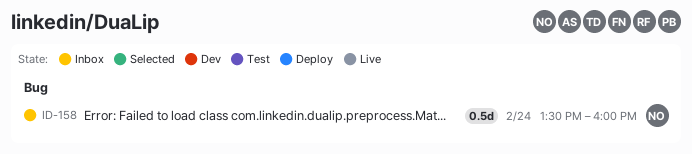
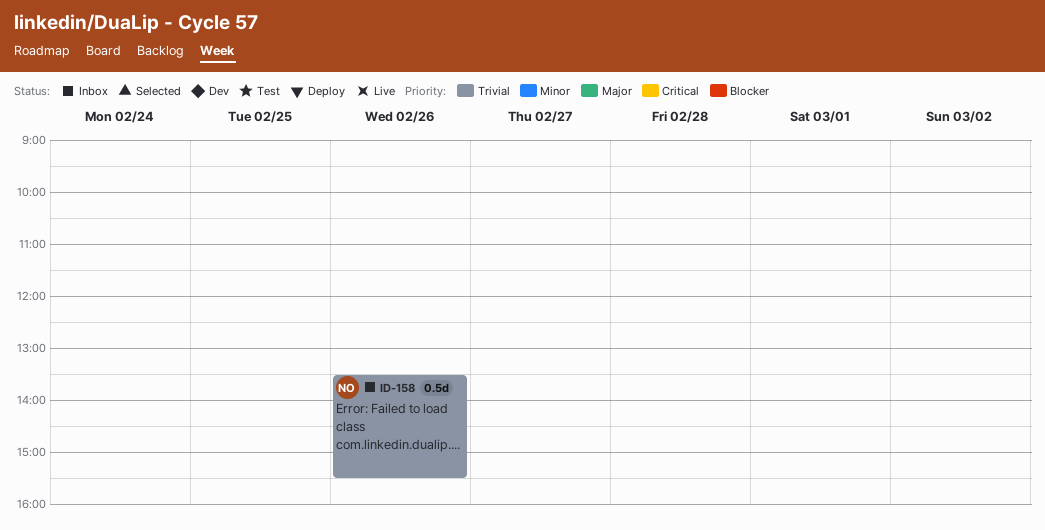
ID-158, day: Feb 24 -> Feb 26
ID-158, ends: 16:00 -> 15:30

